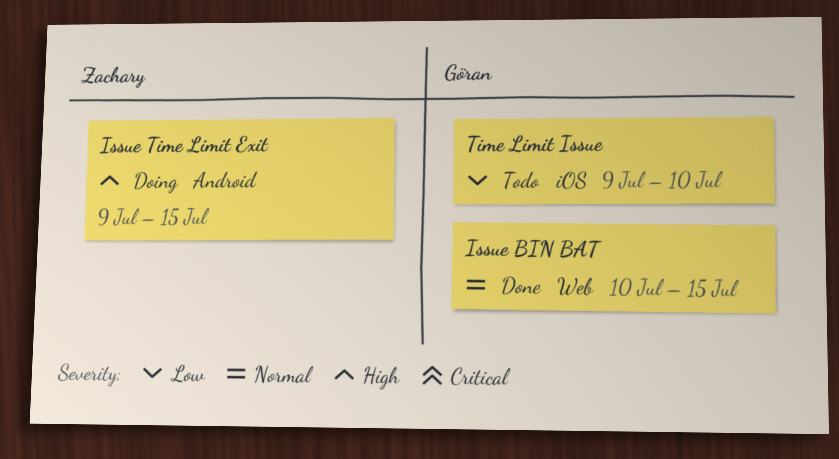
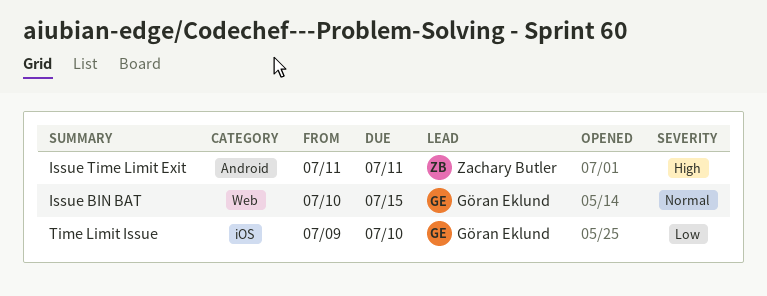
Issue Time Limit Exit, start: Jul 9 -> Jul 11
Issue Time Limit Exit, due: Jul 15 -> Jul 11

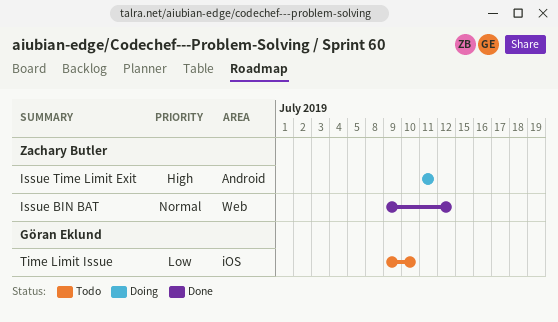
Issue BIN BAT, owner: Göran Eklund -> Zachary Butler
Issue BIN BAT, start: Jul 10 -> Jul 9
Issue BIN BAT, due: Jul 15 -> Jul 12

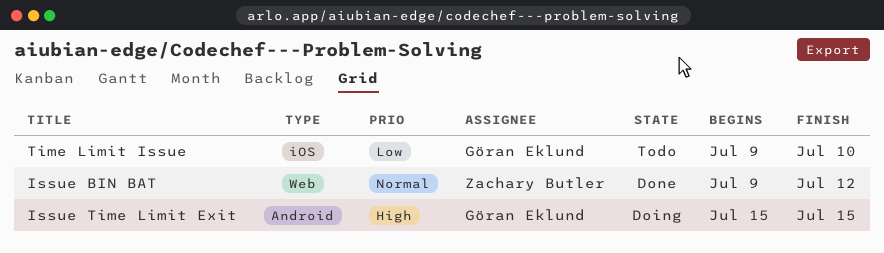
Issue Time Limit Exit, owner: Zachary Butler -> Göran Eklund
Issue Time Limit Exit, start: Jul 11 -> Jul 15
Issue Time Limit Exit, due: Jul 11 -> Jul 15

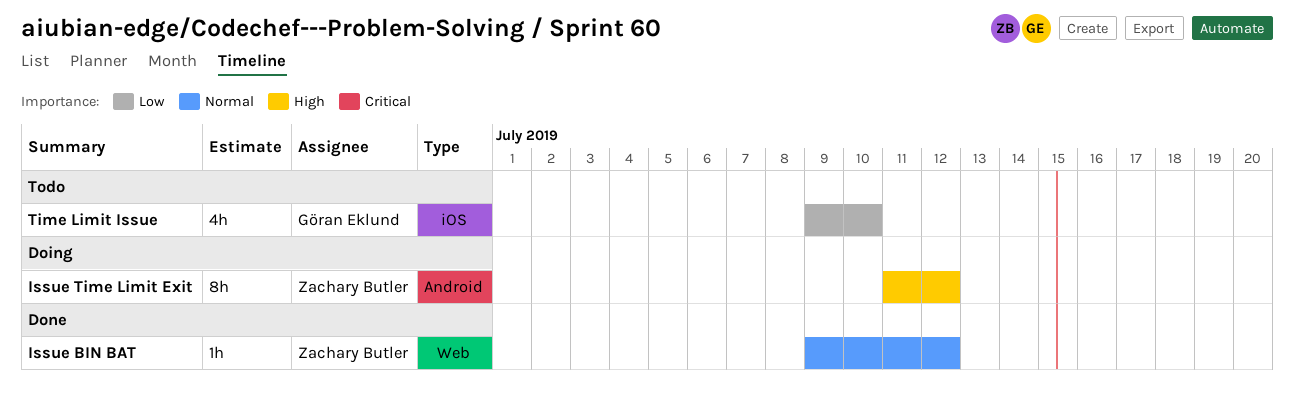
Issue Time Limit Exit, owner: Göran Eklund -> Zachary Butler
Issue Time Limit Exit, start: Jul 15 -> Jul 11
Issue Time Limit Exit, due: Jul 15 -> Jul 12

